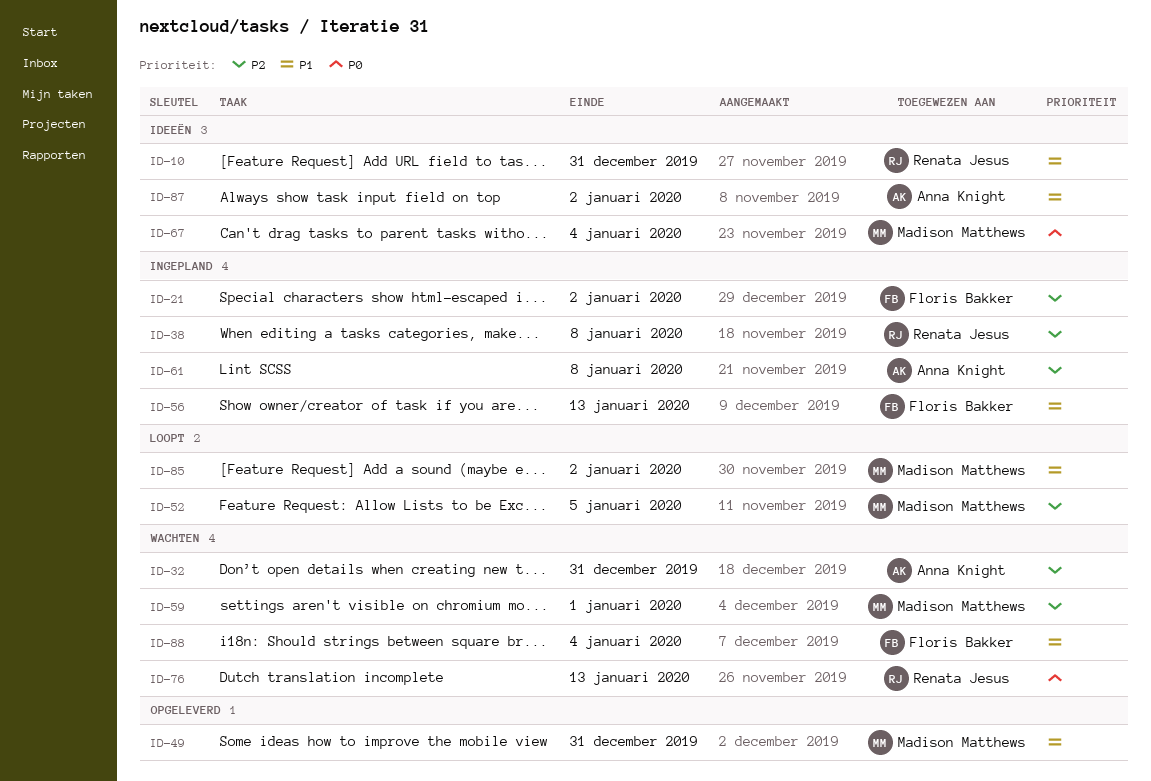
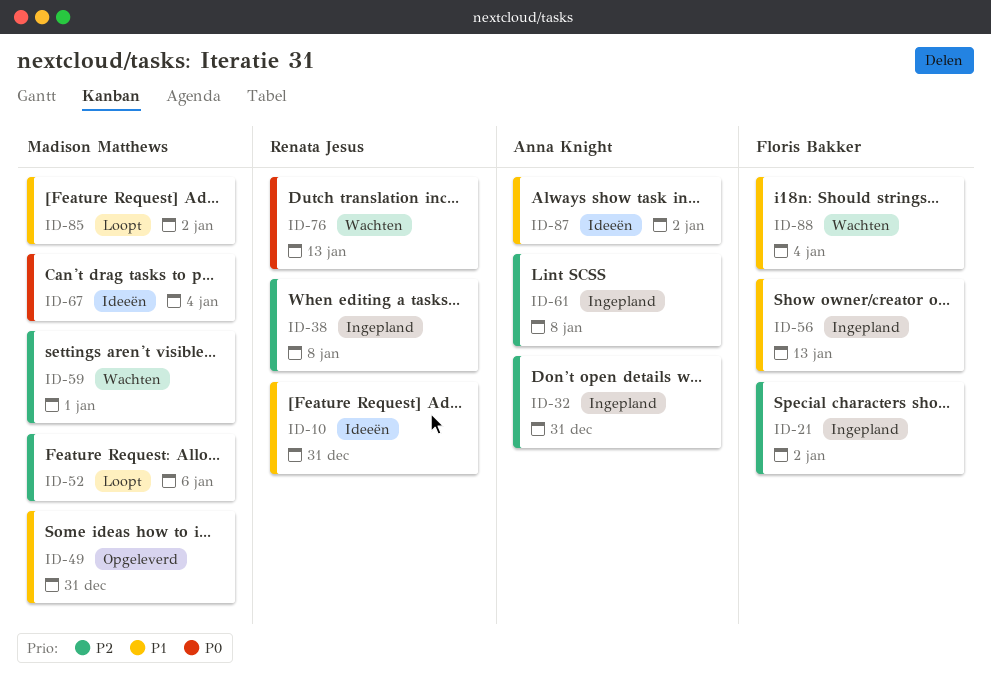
ID-32, status: Wachten -> Ingepland
ID-52, due: Jan 5 -> Jan 6

